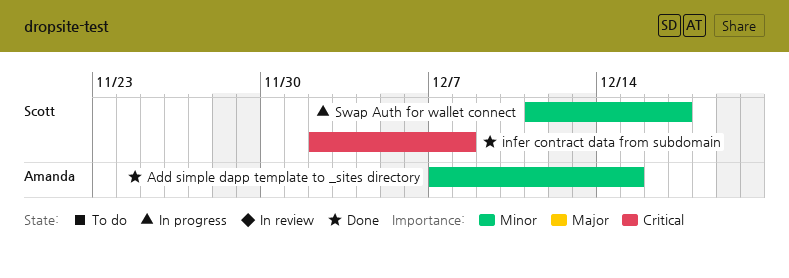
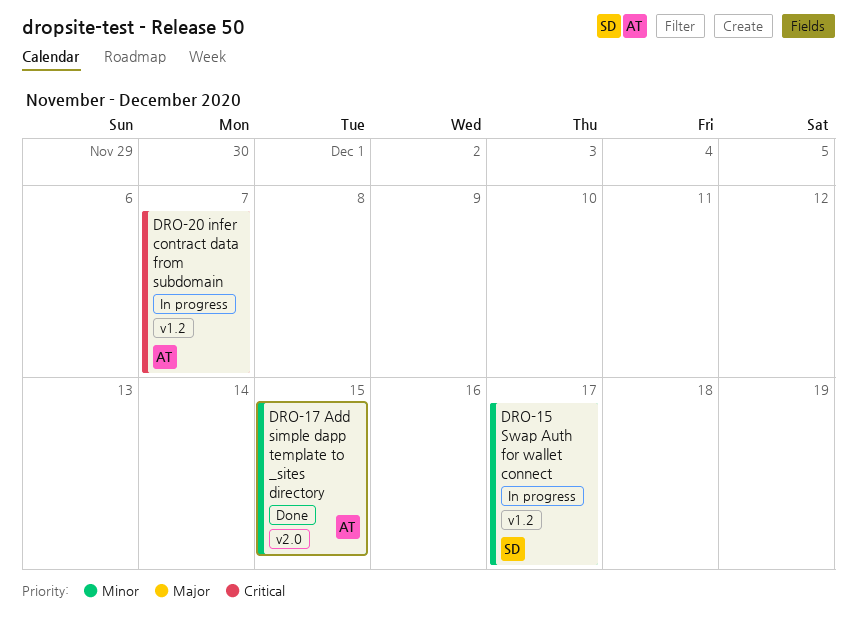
infer contract data from subdomain, status: Done -> In progress
infer contract data from subdomain, owner: Scott -> Amanda
infer contract data from subdomain, due: Dec 8 -> Dec 7

